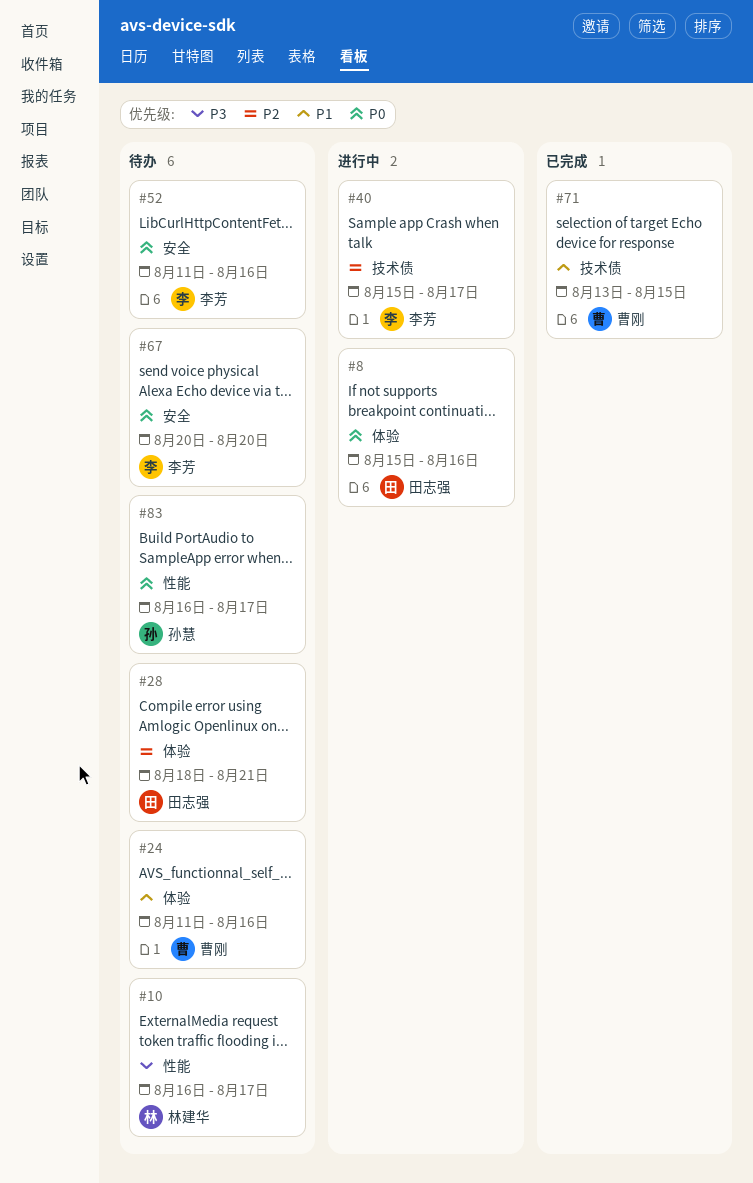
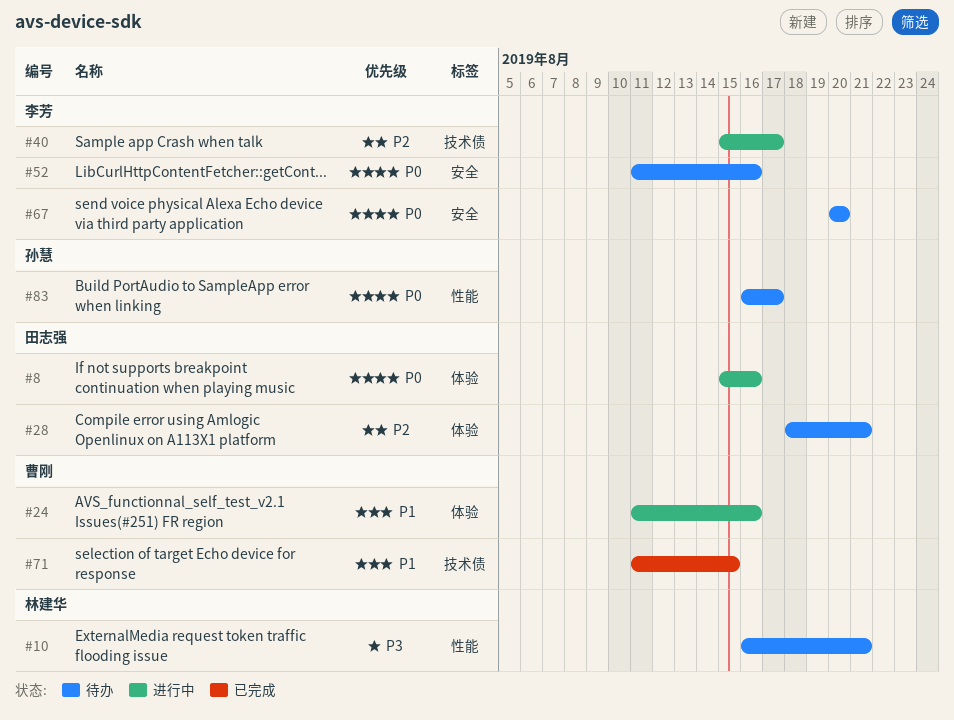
#10, due: Aug 17 -> Aug 21
#24, status: 待办 -> 进行中
#71, start: Aug 13 -> Aug 11

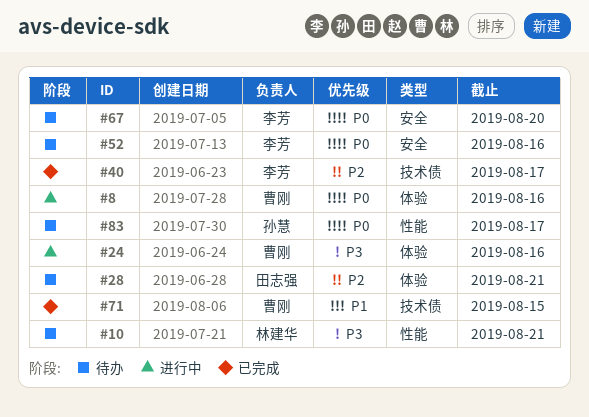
#8, owner: 田志强 -> 曹刚
#24, priority: P1 -> P3
#40, status: 进行中 -> 已完成

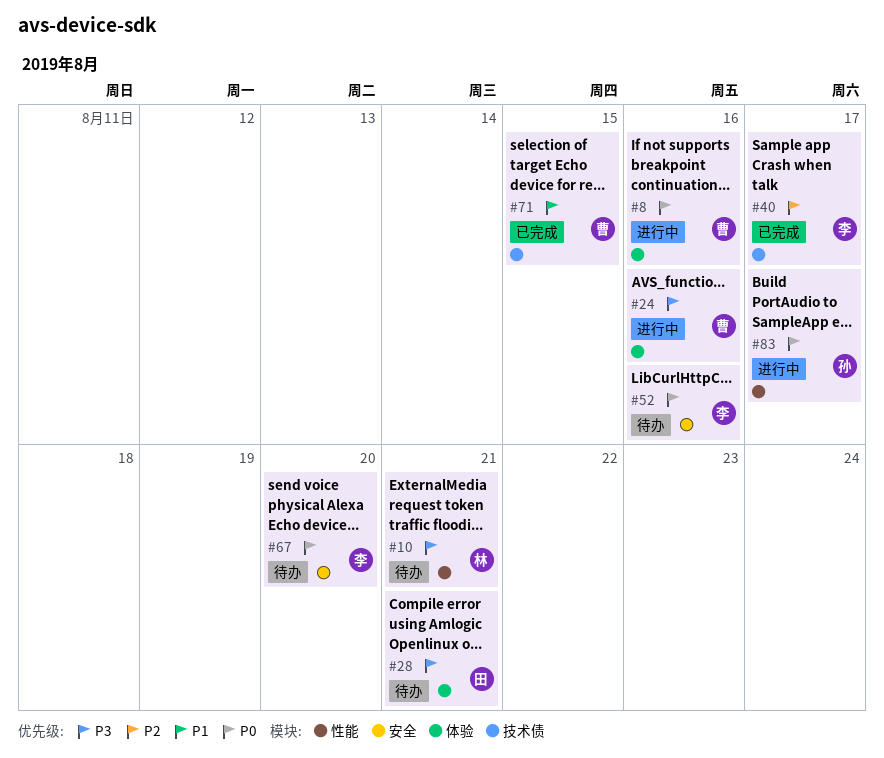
#28, priority: P2 -> P3
#83, status: 待办 -> 进行中

